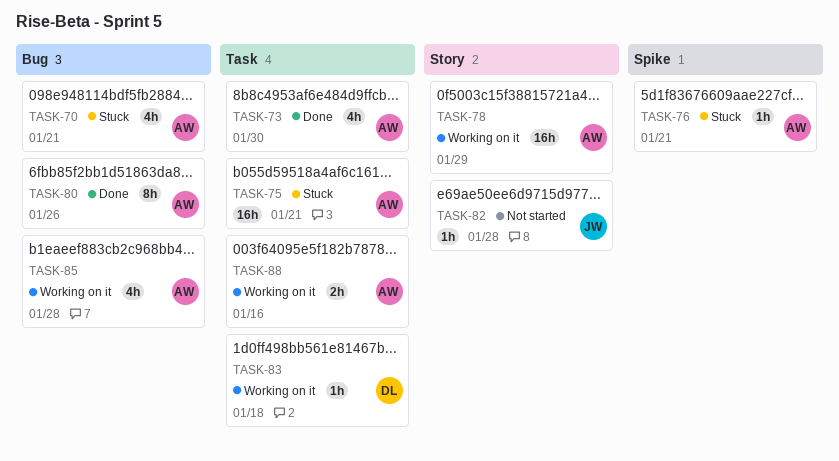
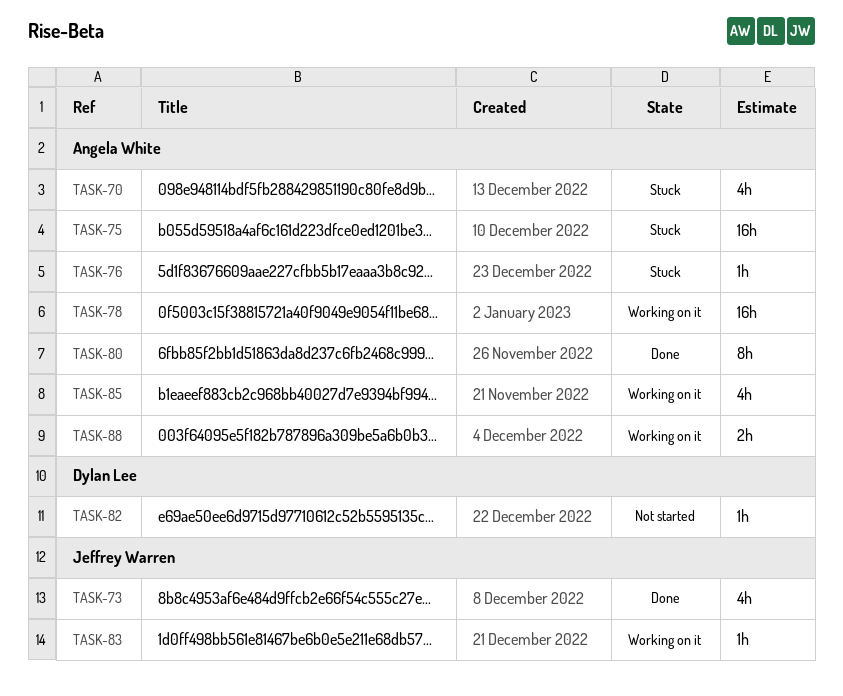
TASK-73, owner: Angela White -> Jeffrey Warren
TASK-82, owner: Jeffrey Warren -> Dylan Lee
TASK-83, owner: Dylan Lee -> Jeffrey Warren

